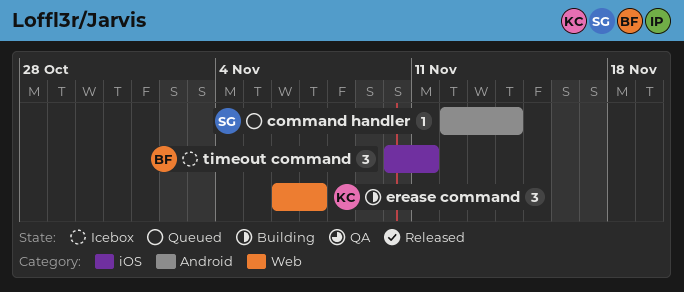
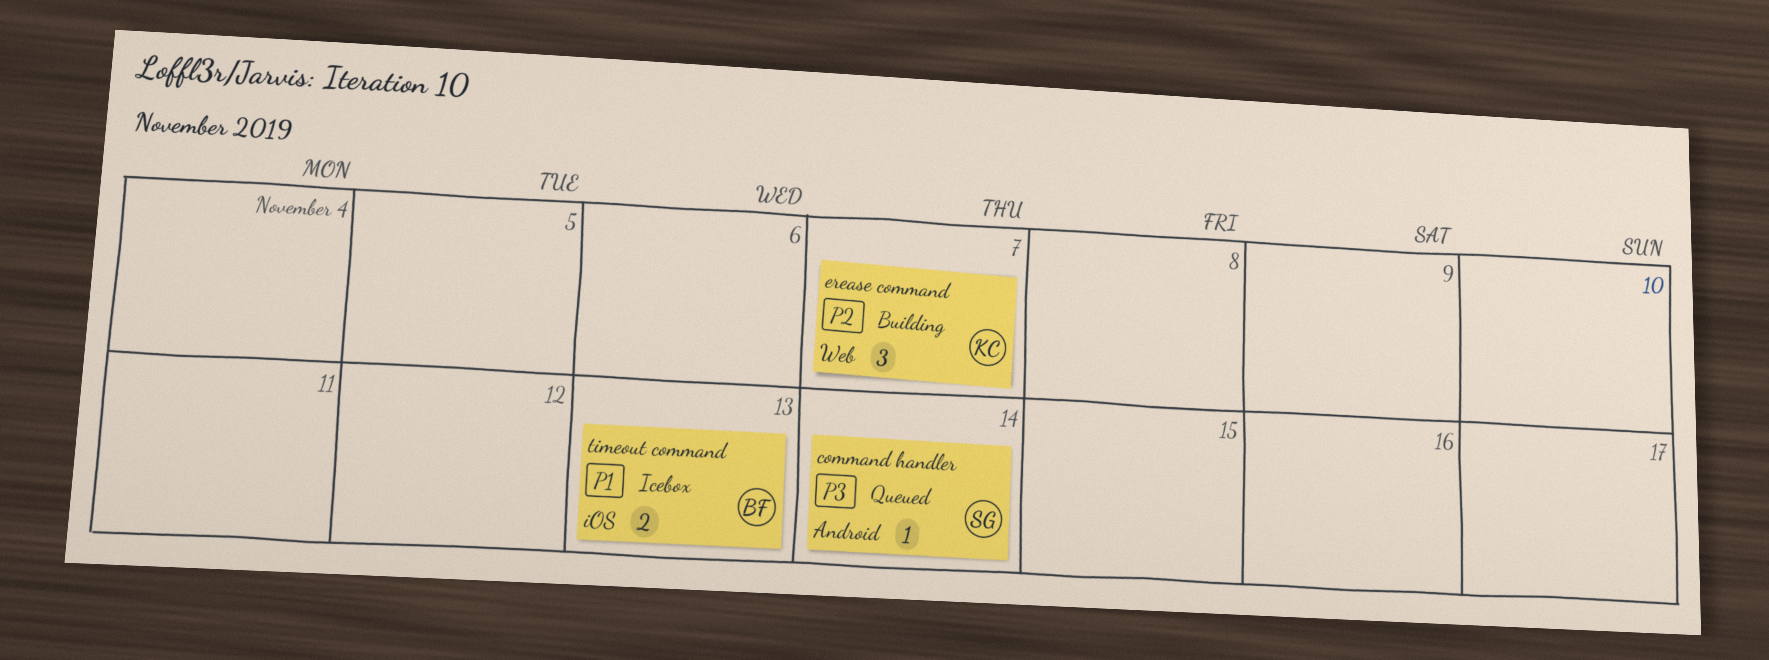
timeout command, estimate: 3 -> 2
timeout command, due: Nov 11 -> Nov 13

